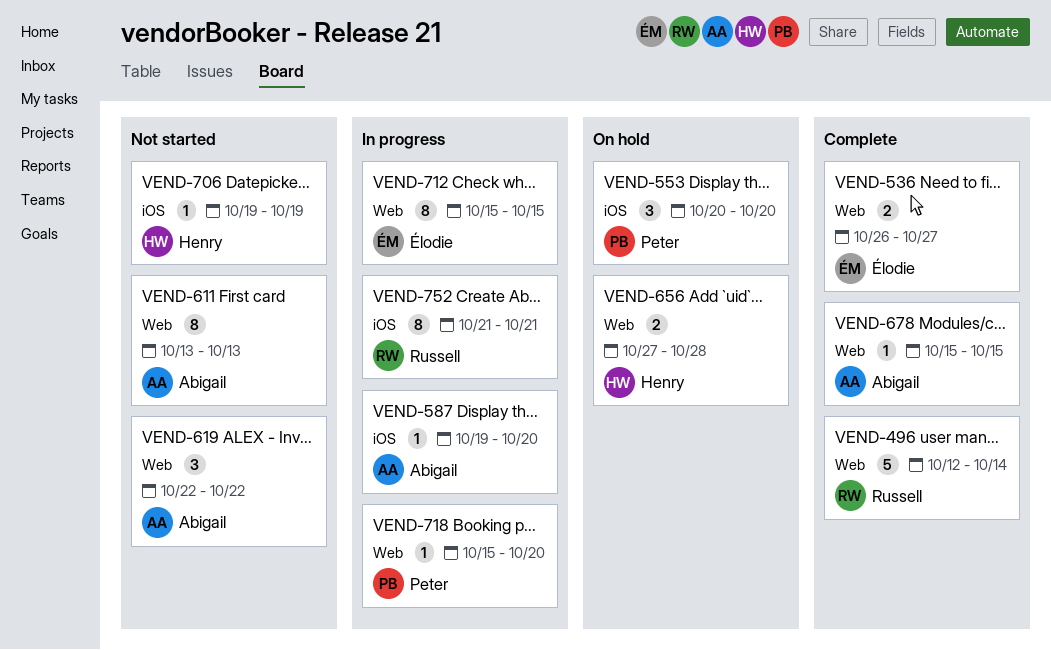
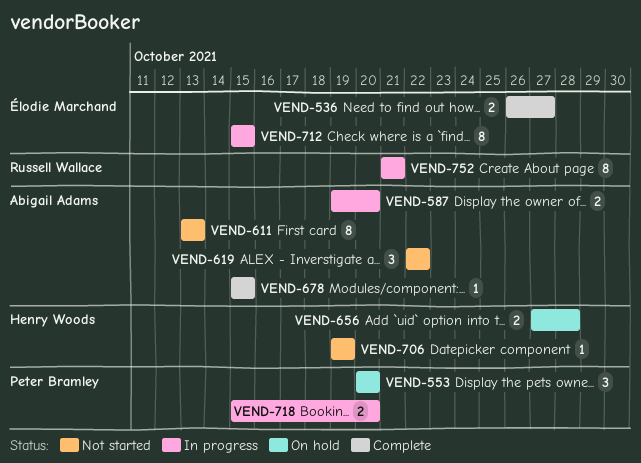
VEND-496: present -> none
VEND-587, estimate: 1 -> 2
VEND-718, estimate: 1 -> 2

